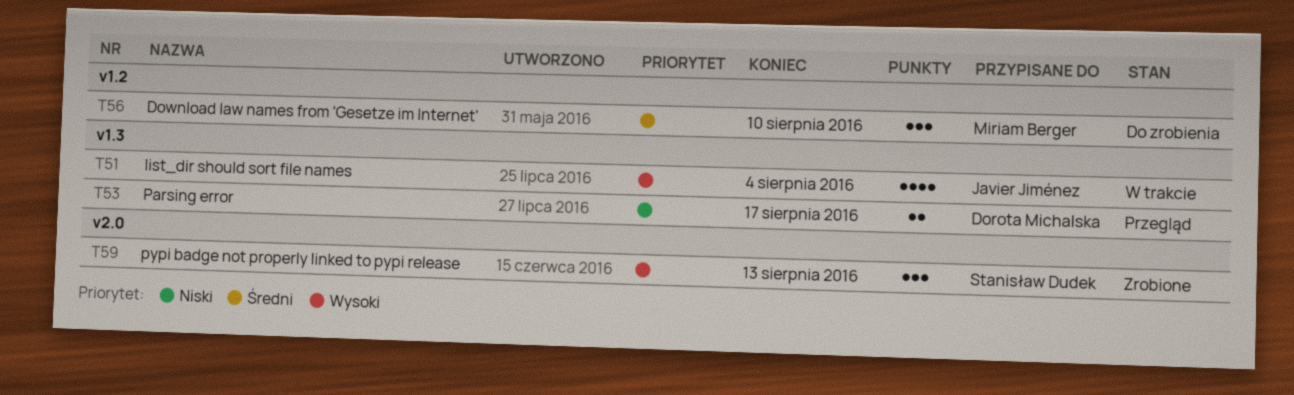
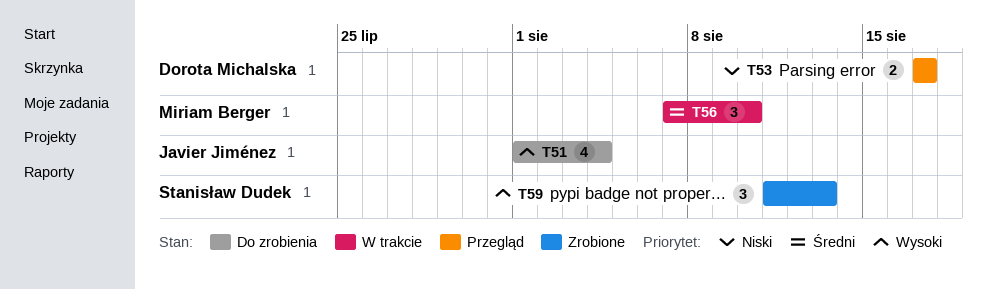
T51, status: W trakcie -> Do zrobienia
T56, status: Do zrobienia -> W trakcie

